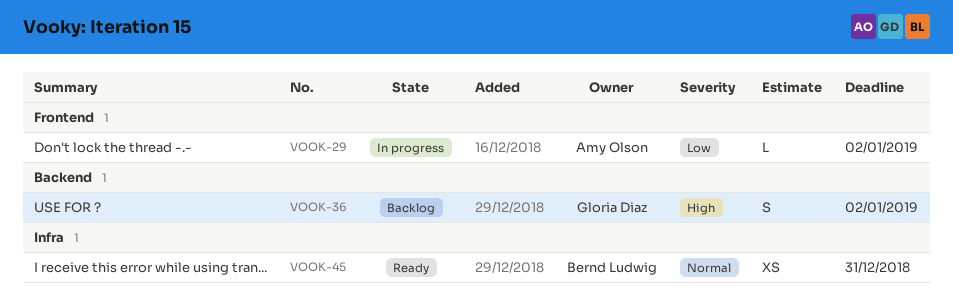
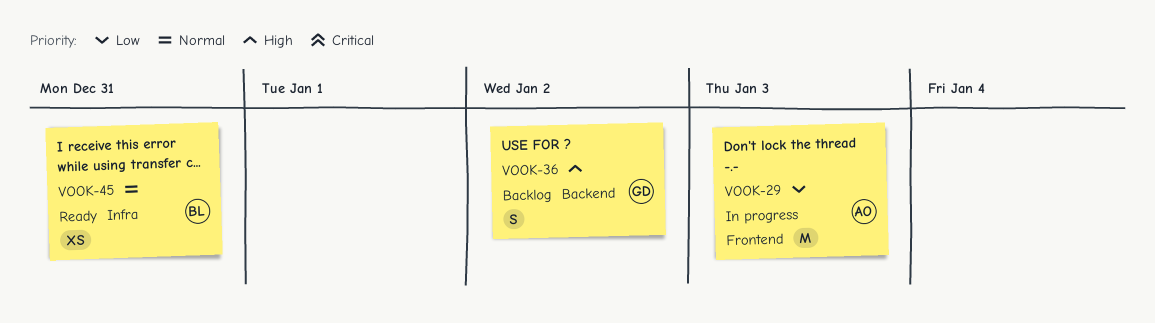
VOOK-29, estimate: L -> M
VOOK-29, due: Jan 2 -> Jan 3

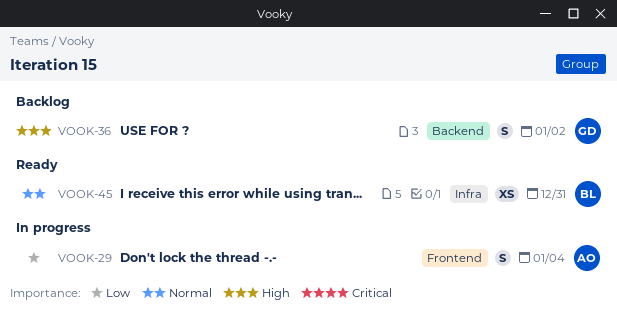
VOOK-29, estimate: M -> S
VOOK-29, due: Jan 3 -> Jan 4

